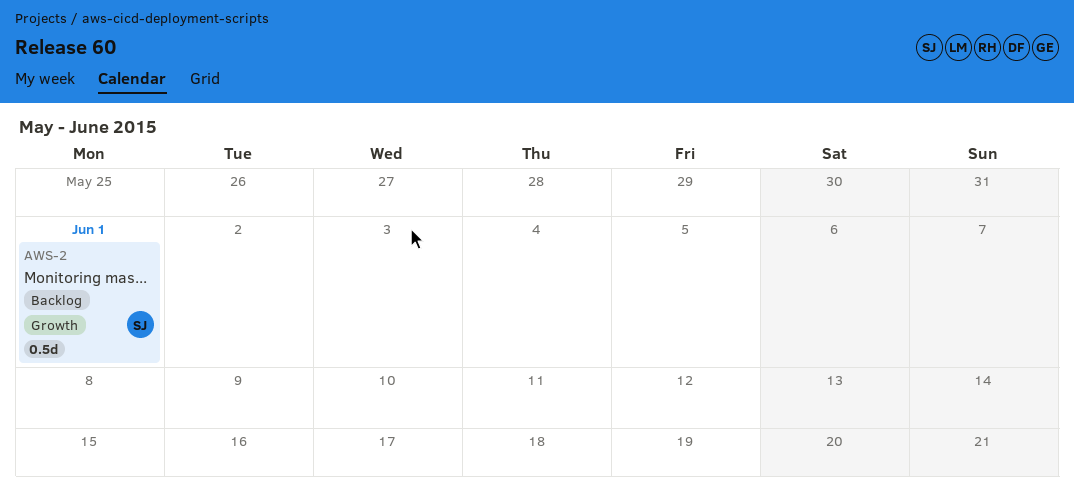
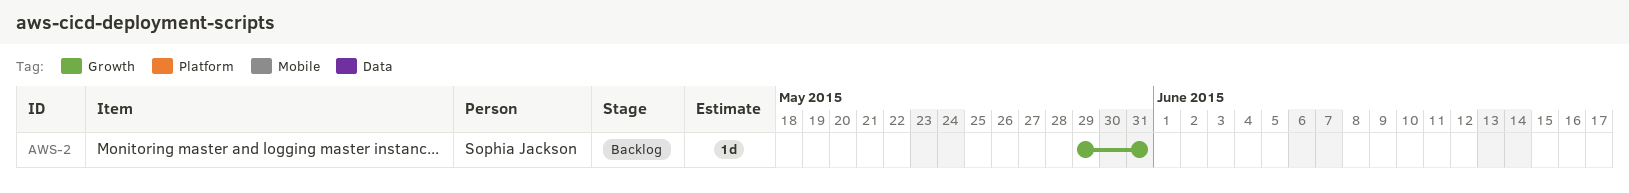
AWS-2, estimate: 0.5d -> 1d
AWS-2, due: Jun 1 -> May 31

